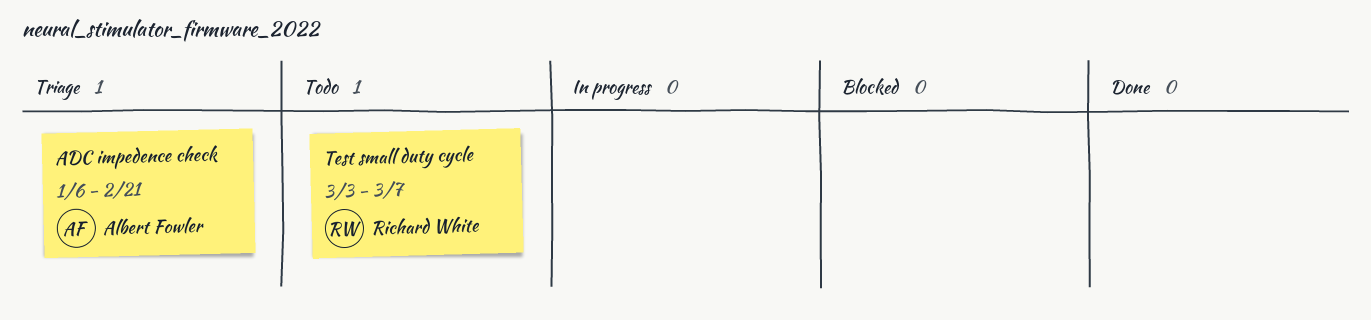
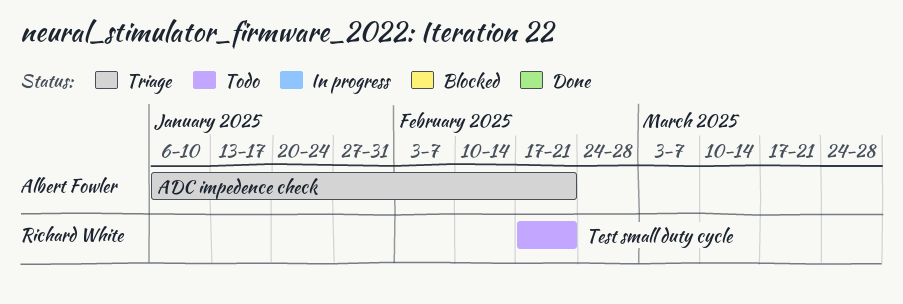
Test small duty cycle, start: Mar 3 -> Feb 17
Test small duty cycle, due: Mar 7 -> Feb 21

